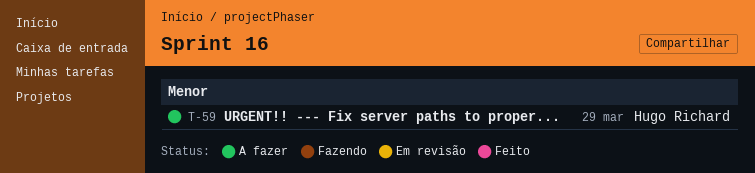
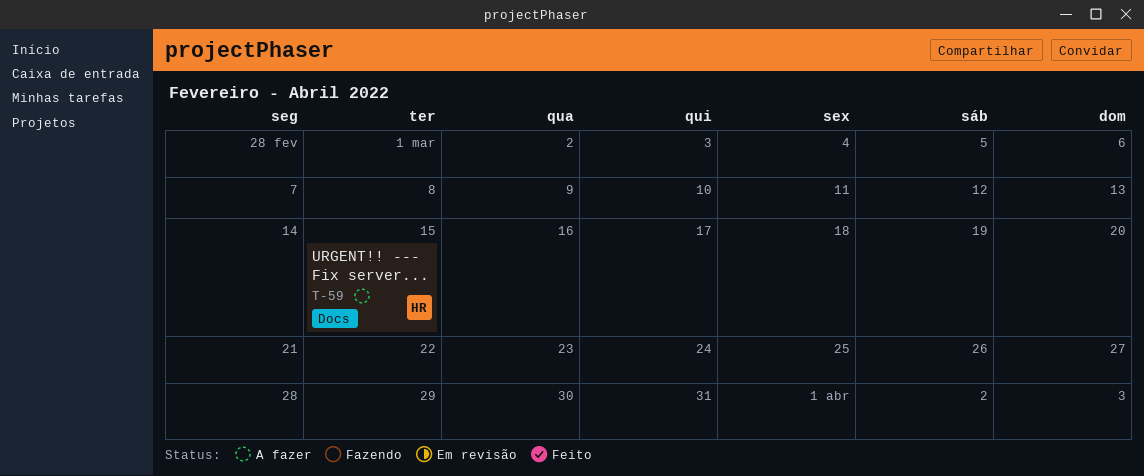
T-59, due: Mar 29 -> Mar 15

